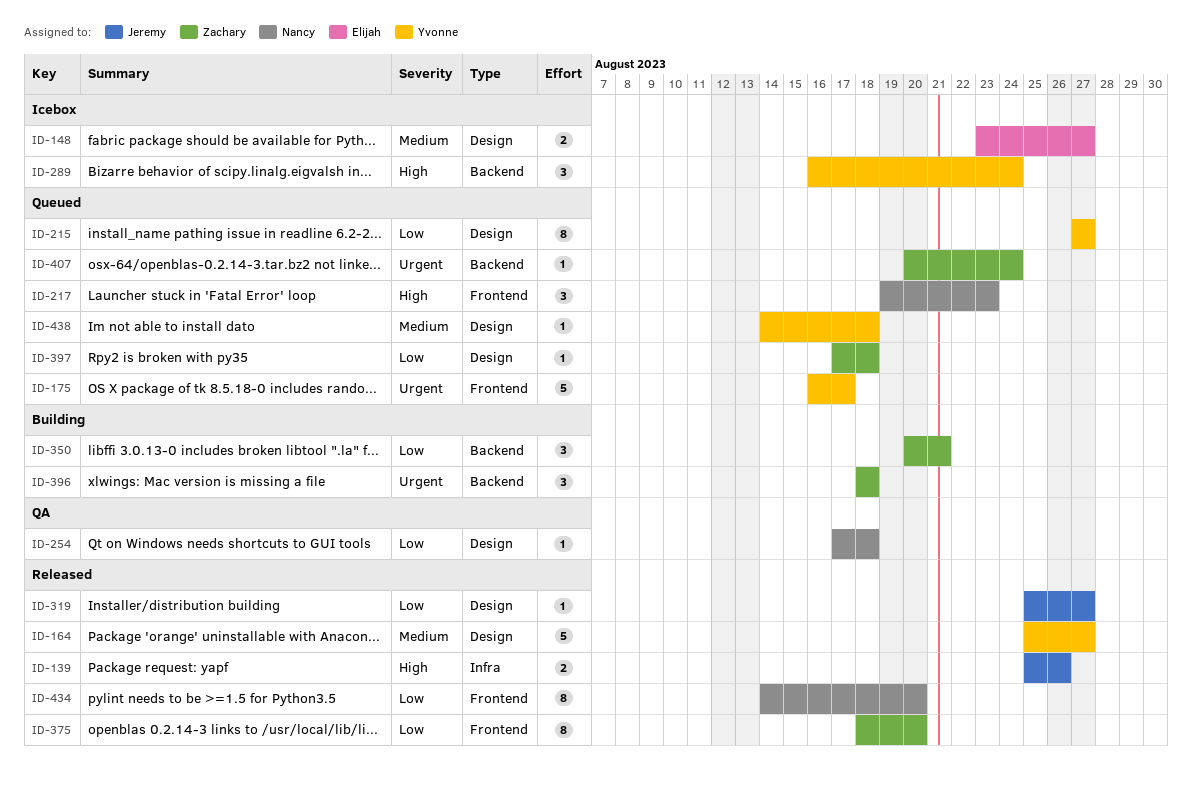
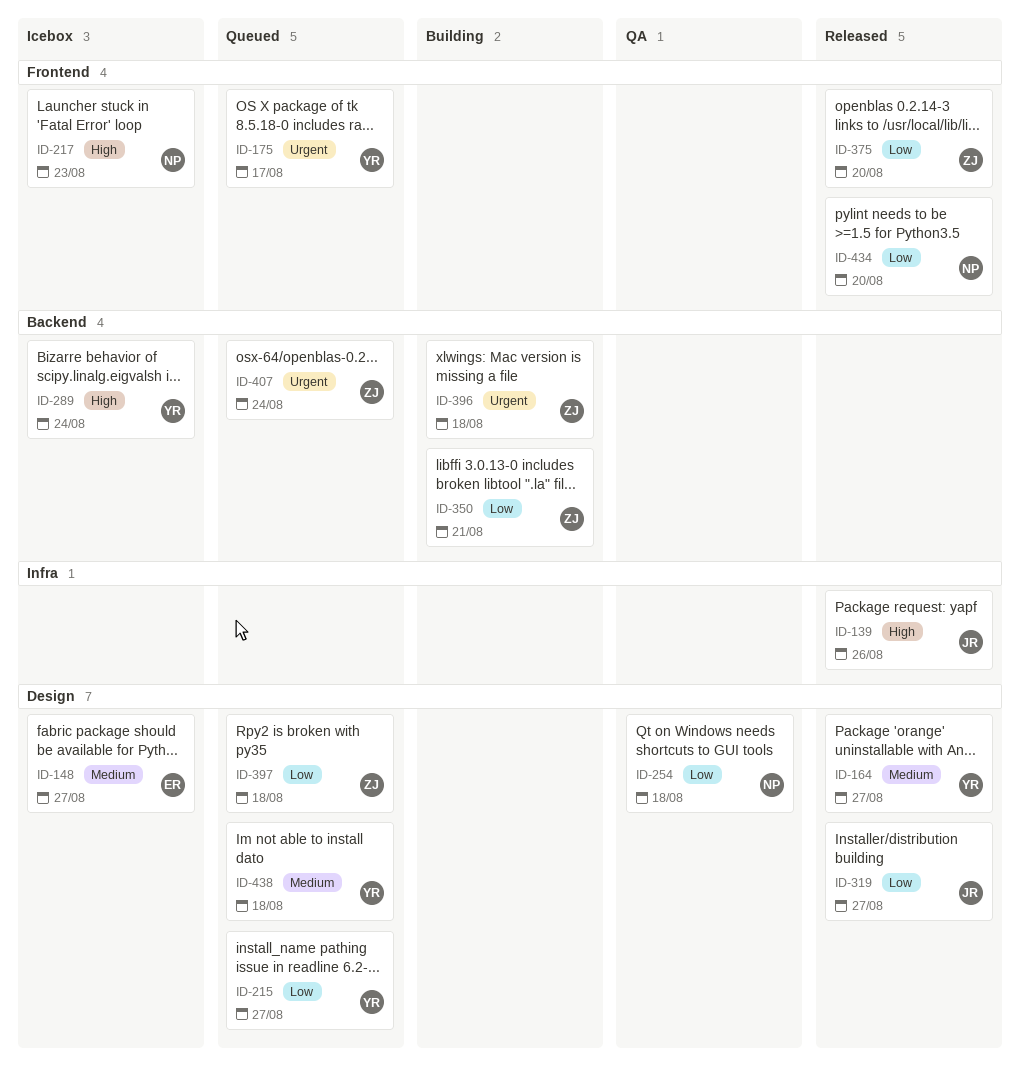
ID-217, status: Queued -> Icebox

